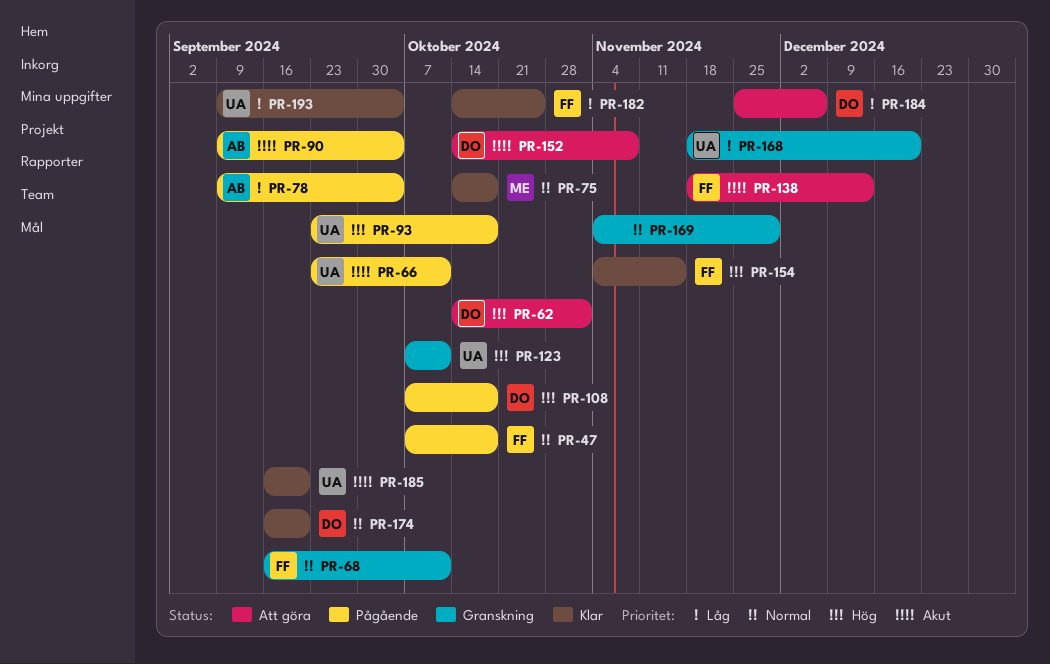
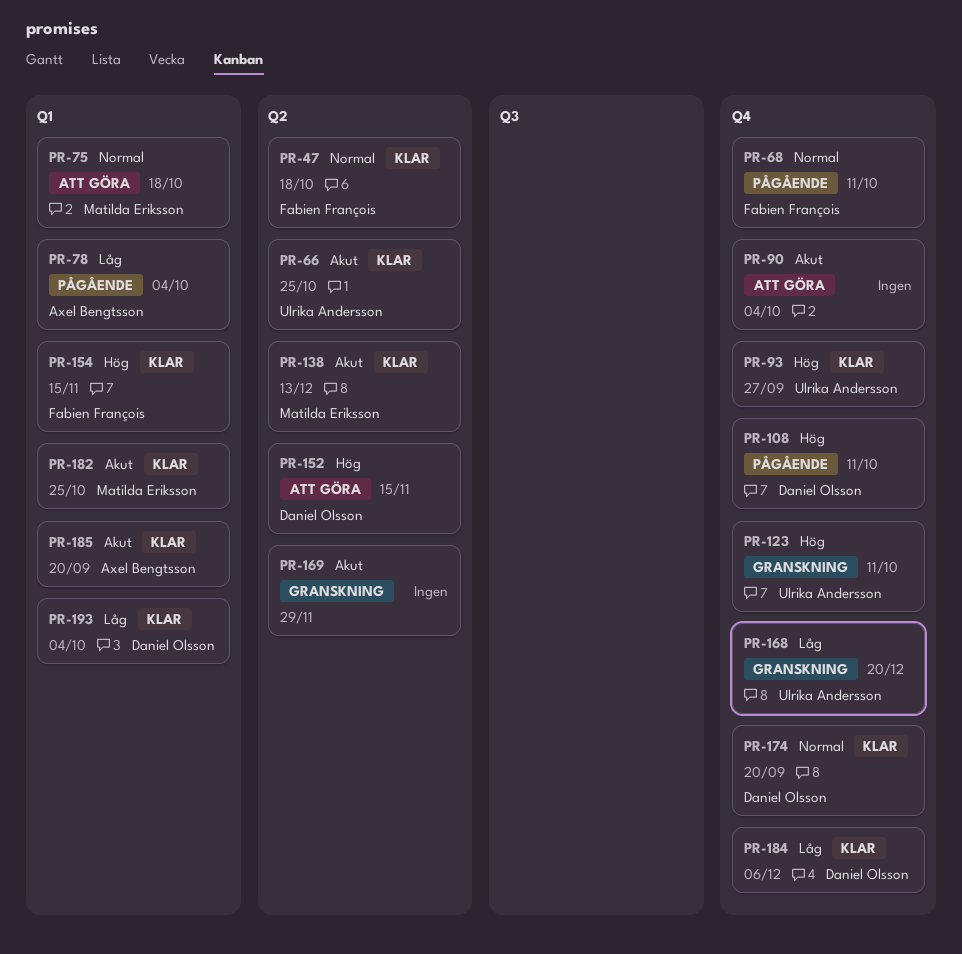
PR-47, status: Pågående -> Klar
PR-62: present -> none
PR-66, status: Pågående -> Klar
PR-66, due: Oct 11 -> Oct 25
PR-68, status: Granskning -> Pågående
PR-75, status: Klar -> Att göra
PR-90, status: Pågående -> Att göra
PR-90, owner: Axel Bengtsson -> none
PR-93, status: Pågående -> Klar
PR-93, due: Oct 18 -> Sep 27
PR-108, due: Oct 18 -> Oct 11
PR-138, status: Att göra -> Klar
PR-138, owner: Fabien François -> Matilda Eriksson
PR-152, priority: Akut -> Hög
PR-152, due: Nov 8 -> Nov 15
PR-169, priority: Normal -> Akut
PR-182, owner: Fabien François -> Matilda Eriksson
PR-182, priority: Låg -> Akut
PR-184, status: Att göra -> Klar
PR-185, owner: Ulrika Andersson -> Axel Bengtsson
PR-193, owner: Ulrika Andersson -> Daniel Olsson

